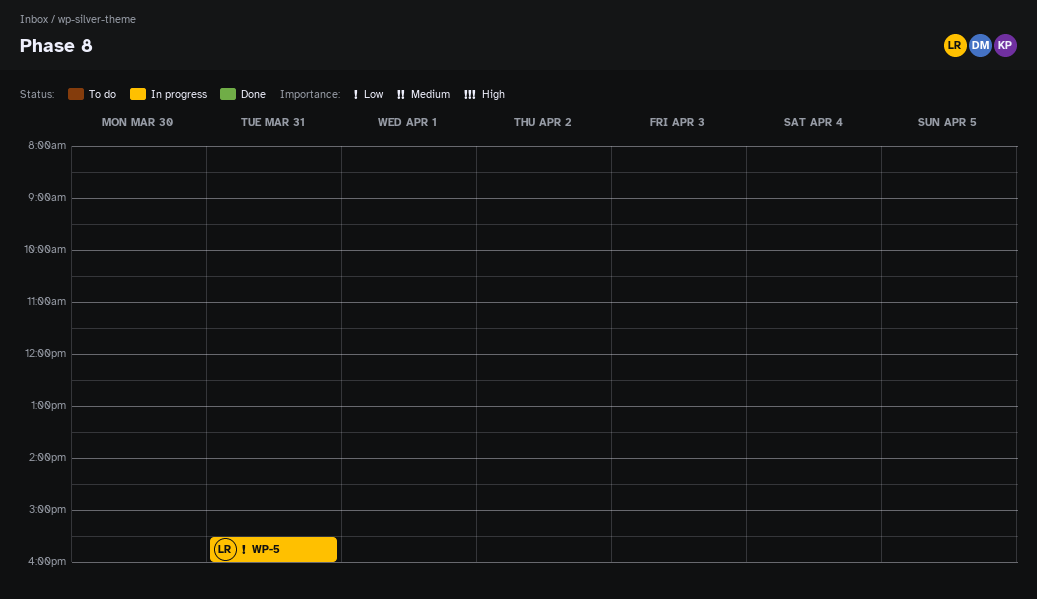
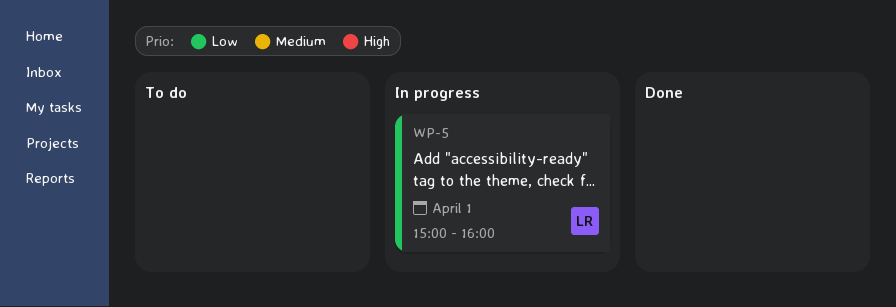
WP-5, day: Mar 31 -> Apr 1
WP-5, begins: 15:30 -> 15:00

